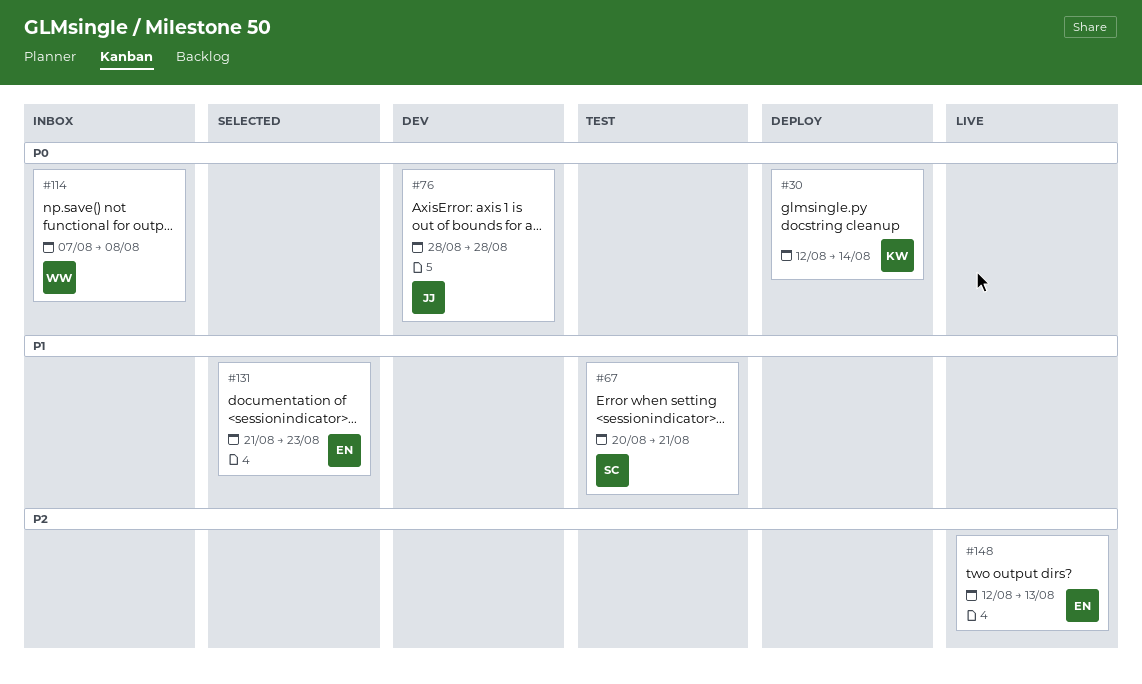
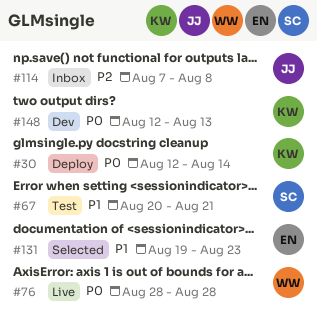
#76, status: Dev -> Live
#76, owner: JJ -> WW
#114, owner: WW -> JJ
#114, priority: P0 -> P2
#131, start: Aug 21 -> Aug 19
#148, status: Live -> Dev
#148, owner: EN -> KW
#148, priority: P2 -> P0

